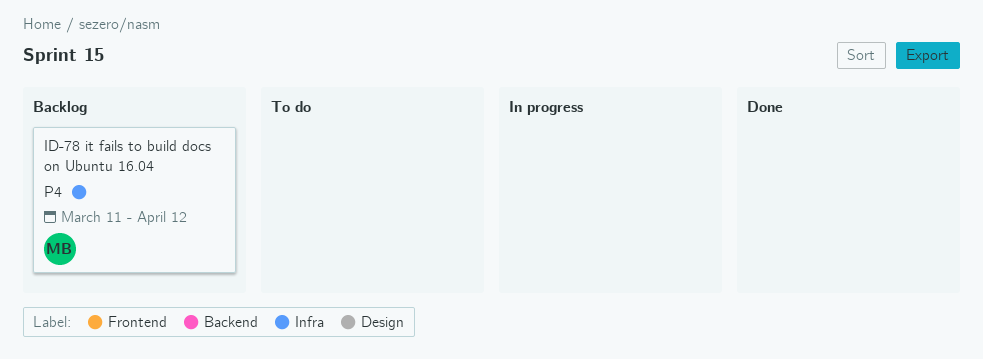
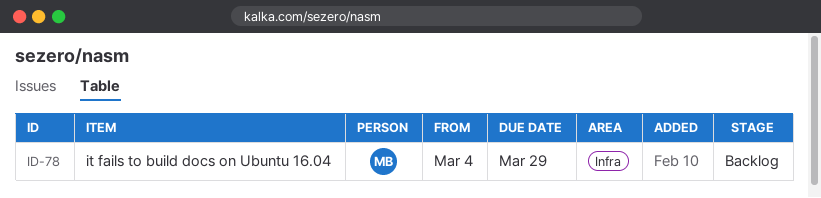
ID-78, start: Mar 11 -> Mar 4
ID-78, due: Apr 12 -> Mar 29

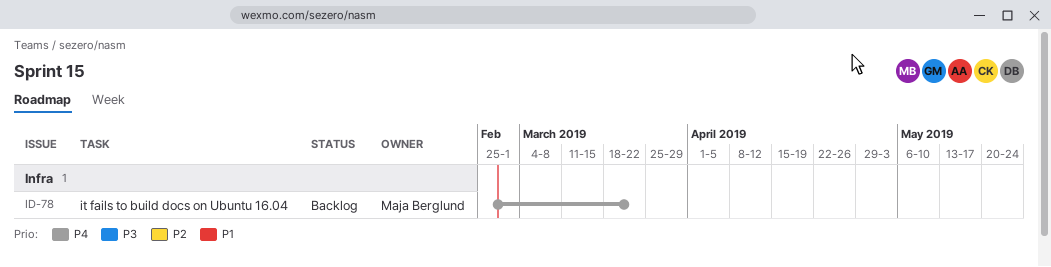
ID-78, start: Mar 4 -> Feb 25
ID-78, due: Mar 29 -> Mar 22

